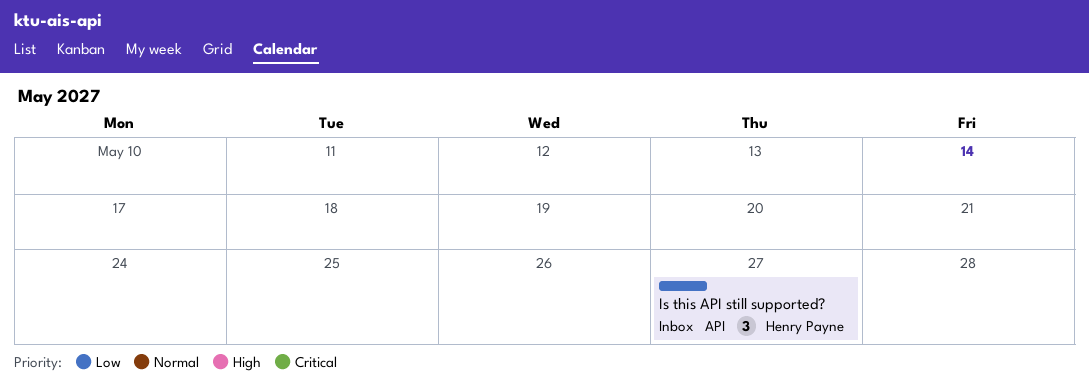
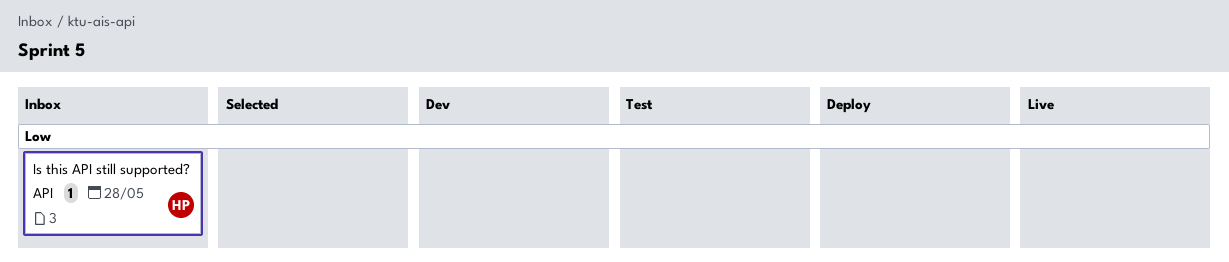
Is this API still supported?, estimate: 3 -> 1
Is this API still supported?, due: May 27 -> May 28

